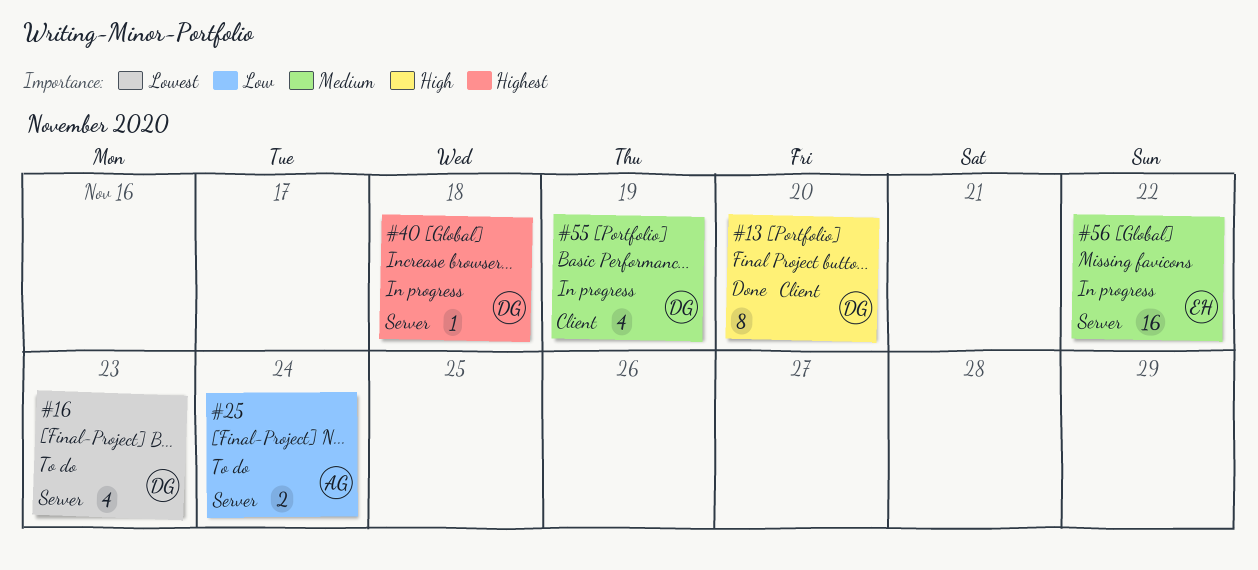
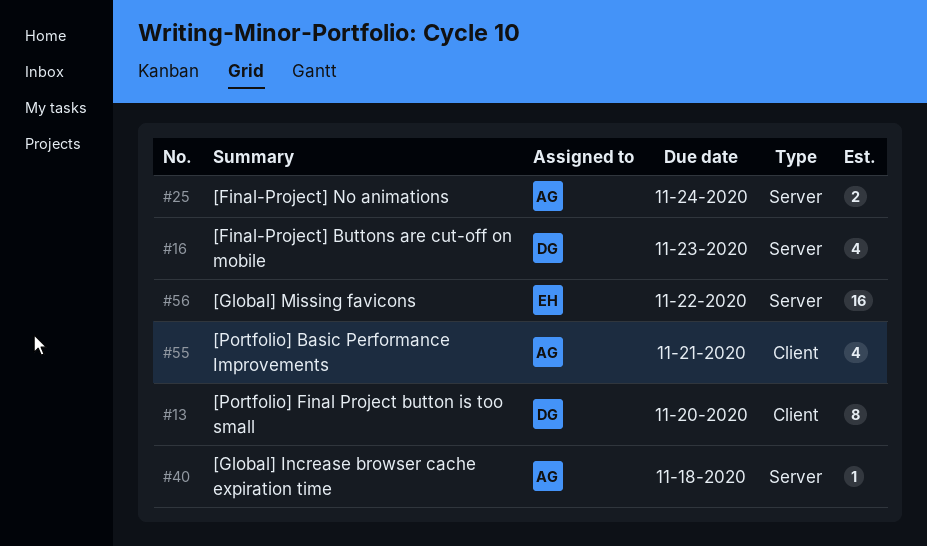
#40, owner: DG -> AG
#55, owner: DG -> AG
#55, due: Nov 19 -> Nov 21

